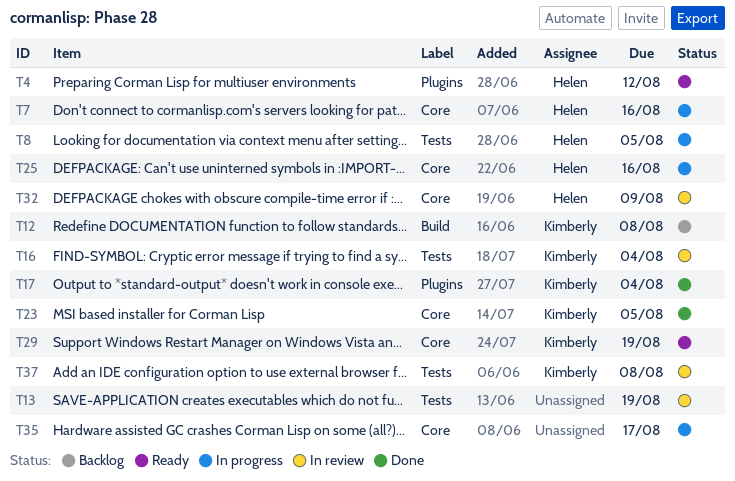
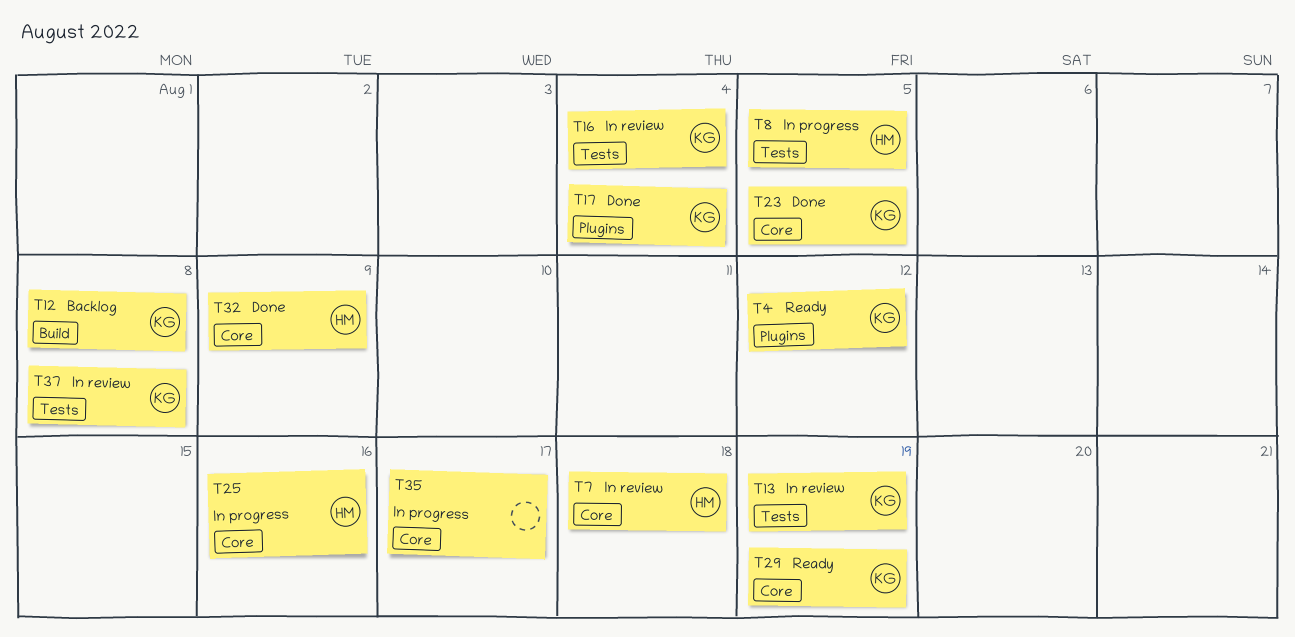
T4, owner: Helen -> Kimberly
T7, status: In progress -> In review
T7, due: Aug 16 -> Aug 18
T13, owner: none -> Kimberly
T32, status: In review -> Done

